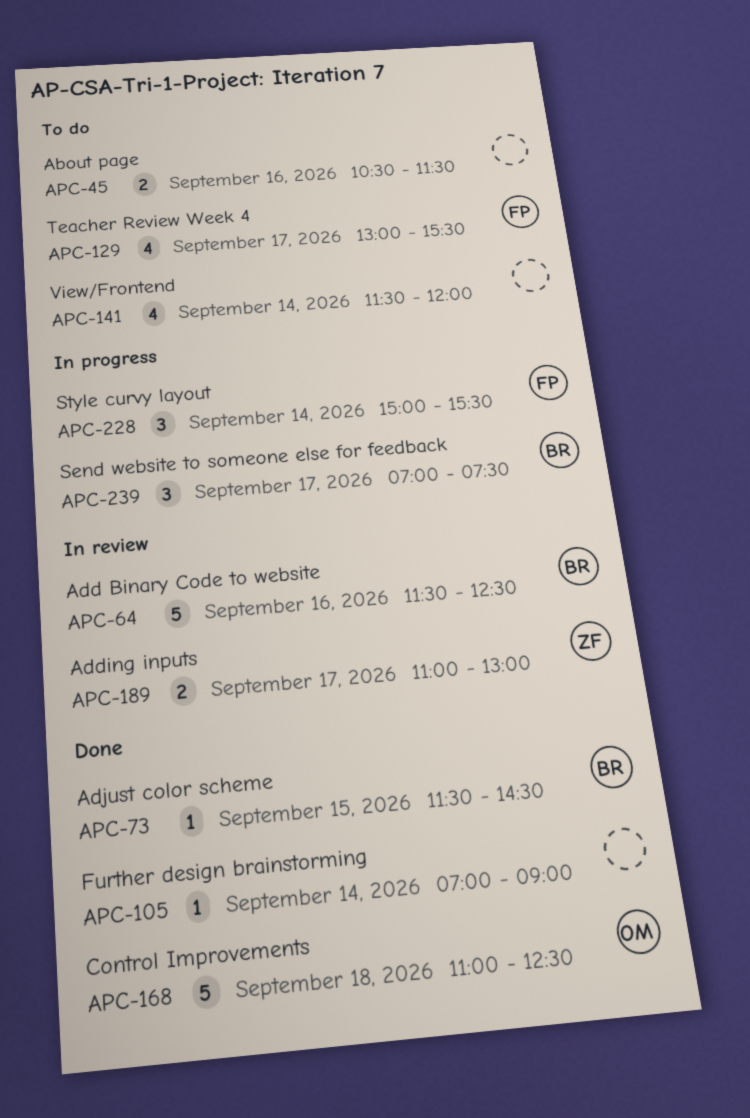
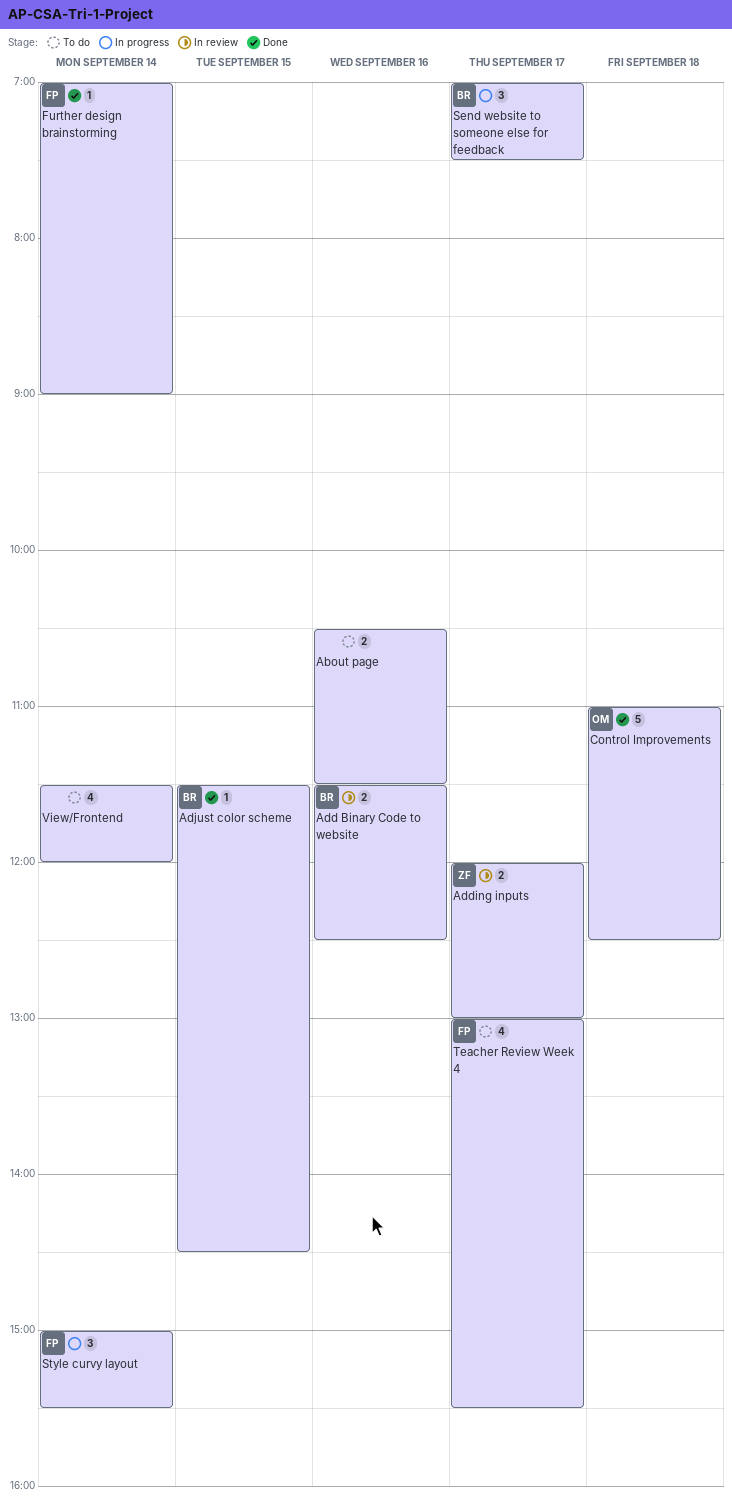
Add Binary Code to website, estimate: 5 -> 2
Adding inputs, begins: 11:00 -> 12:00
Further design brainstorming, owner: none -> FP

